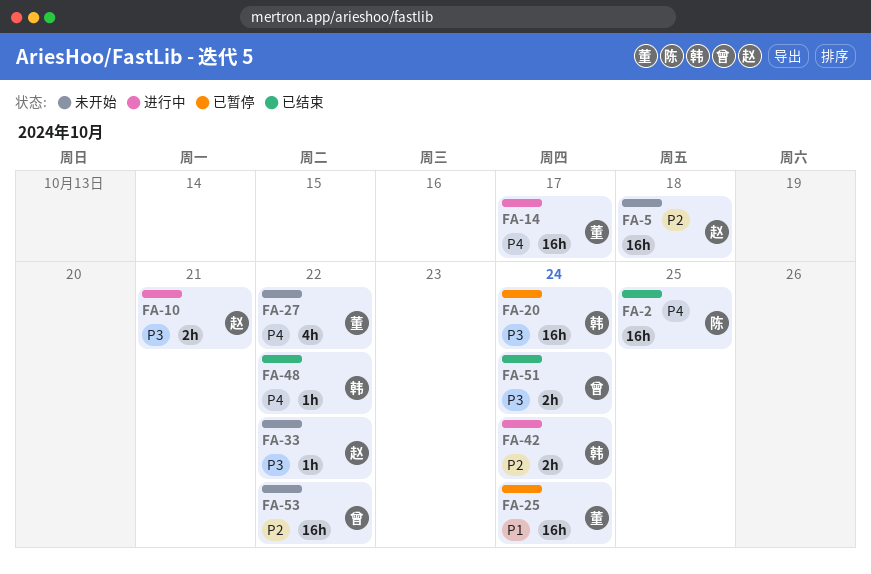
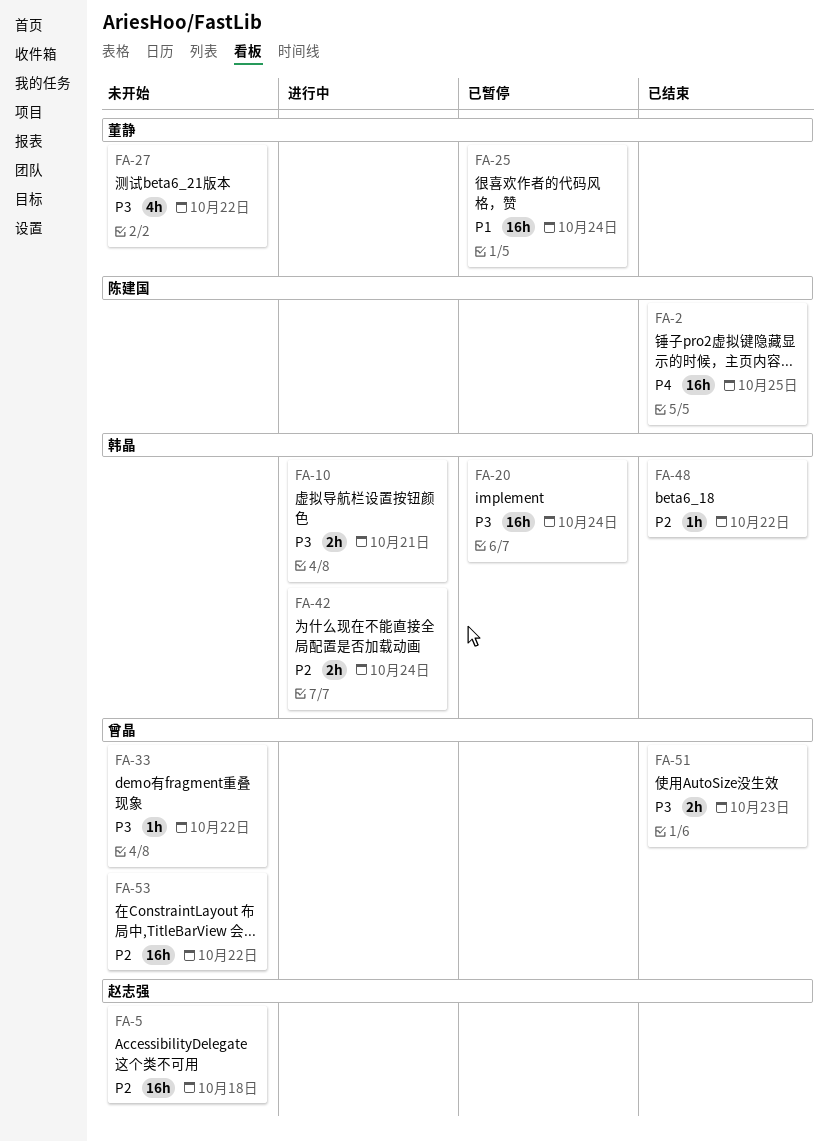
FA-10, owner: 赵志强 -> 韩晶
FA-14: present -> none
FA-27, priority: P4 -> P3
FA-33, owner: 赵志强 -> 曾晶
FA-48, priority: P4 -> P2
FA-51, due: Oct 24 -> Oct 23

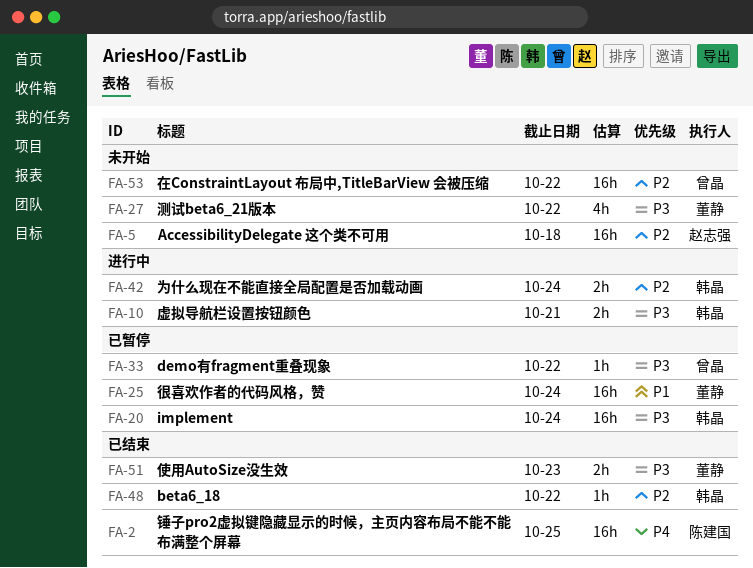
FA-33, status: 未开始 -> 已暂停
FA-51, owner: 曾晶 -> 董静

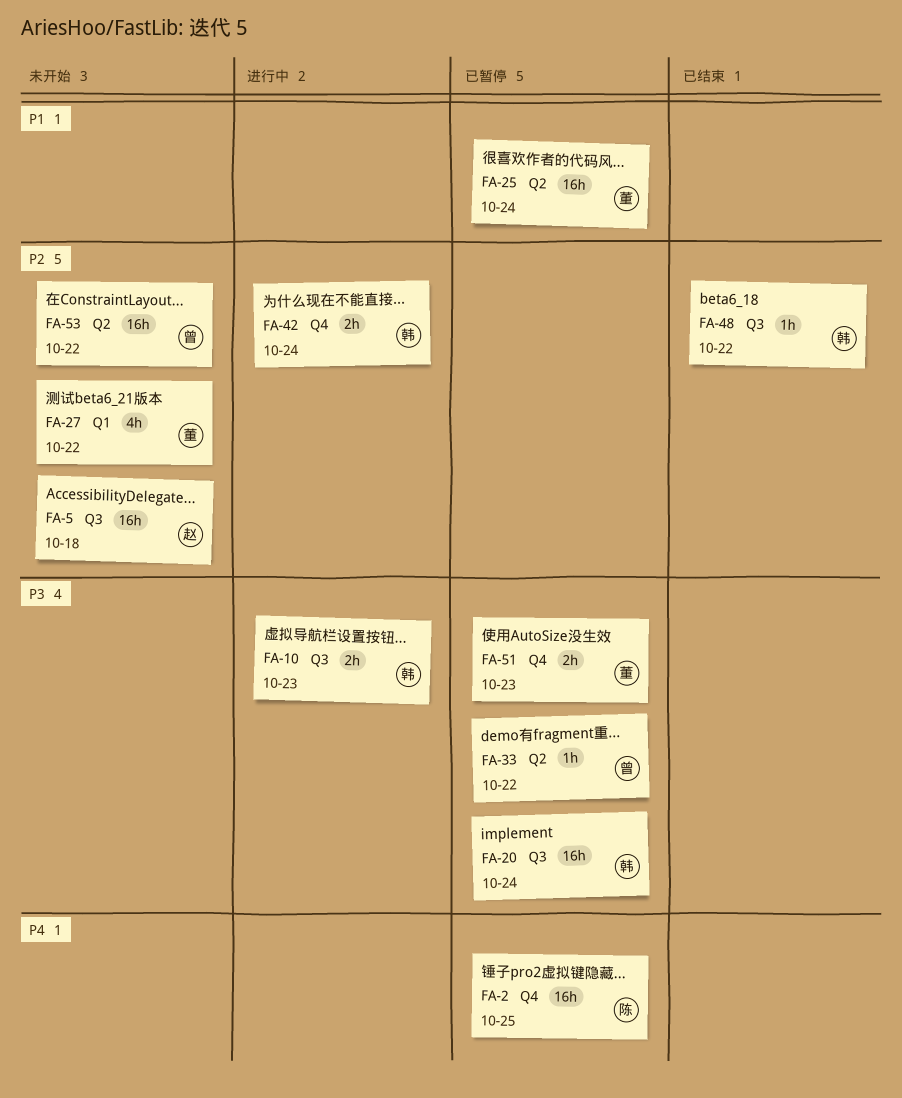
FA-2, status: 已结束 -> 已暂停
FA-10, due: Oct 21 -> Oct 23
FA-27, priority: P3 -> P2
FA-51, status: 已结束 -> 已暂停

